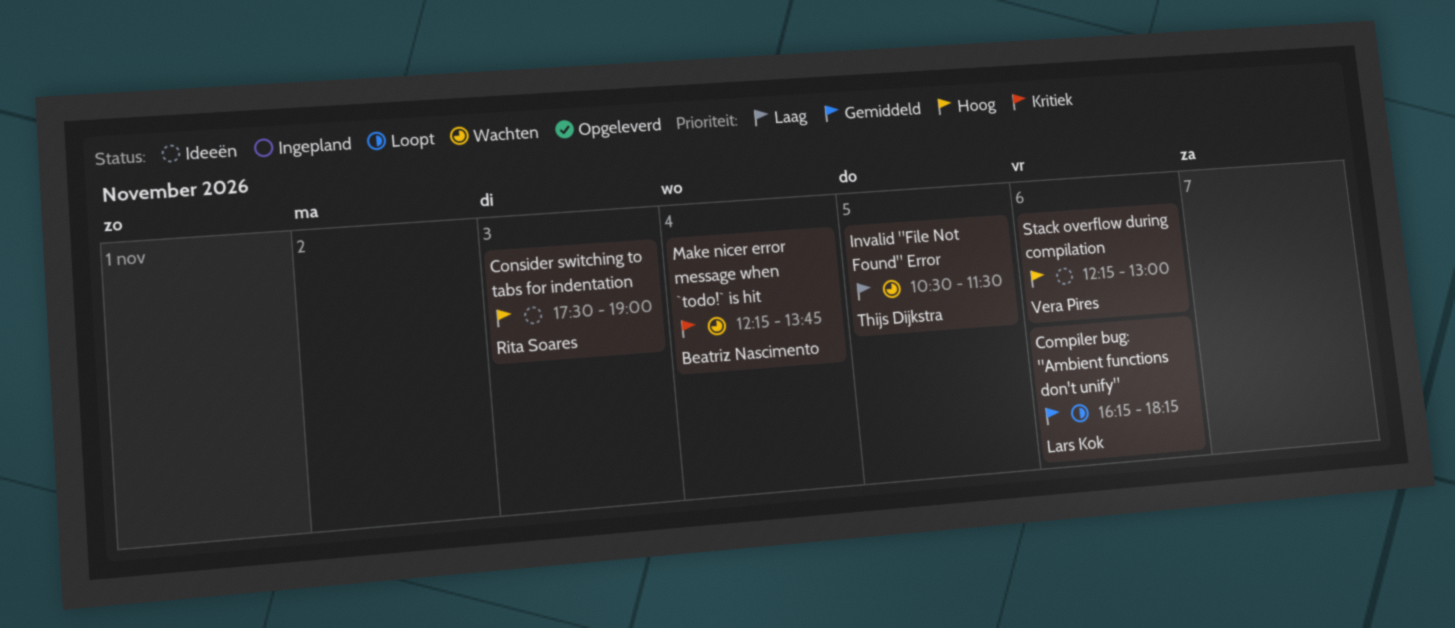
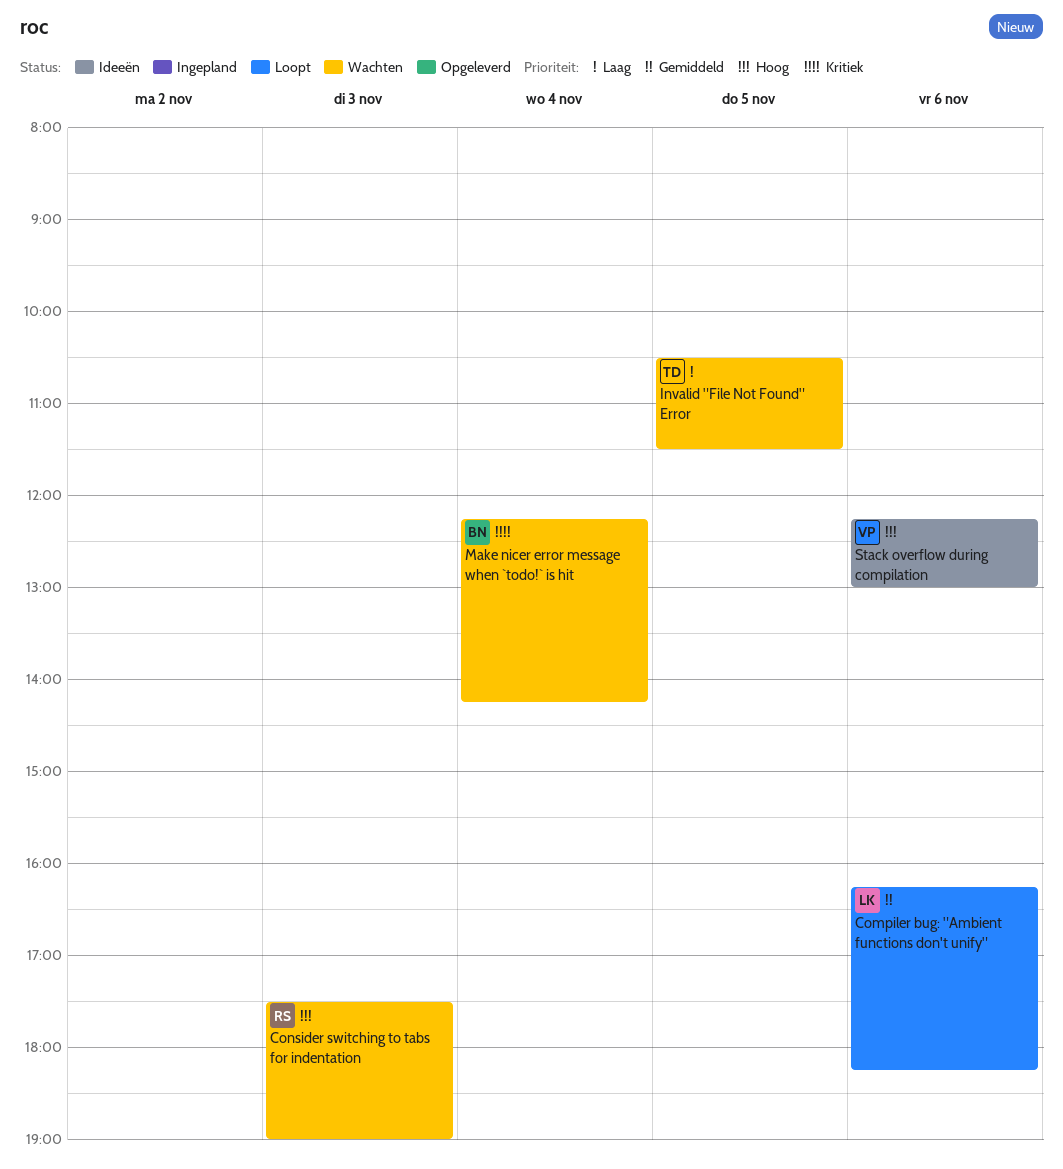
Consider switching to tabs for indentation, status: Ideeën -> Wachten
Make nicer error message when `todo!` is hit, ends: 13:45 -> 14:15

